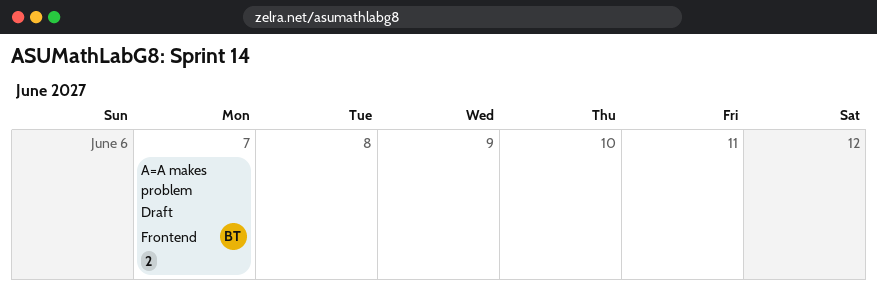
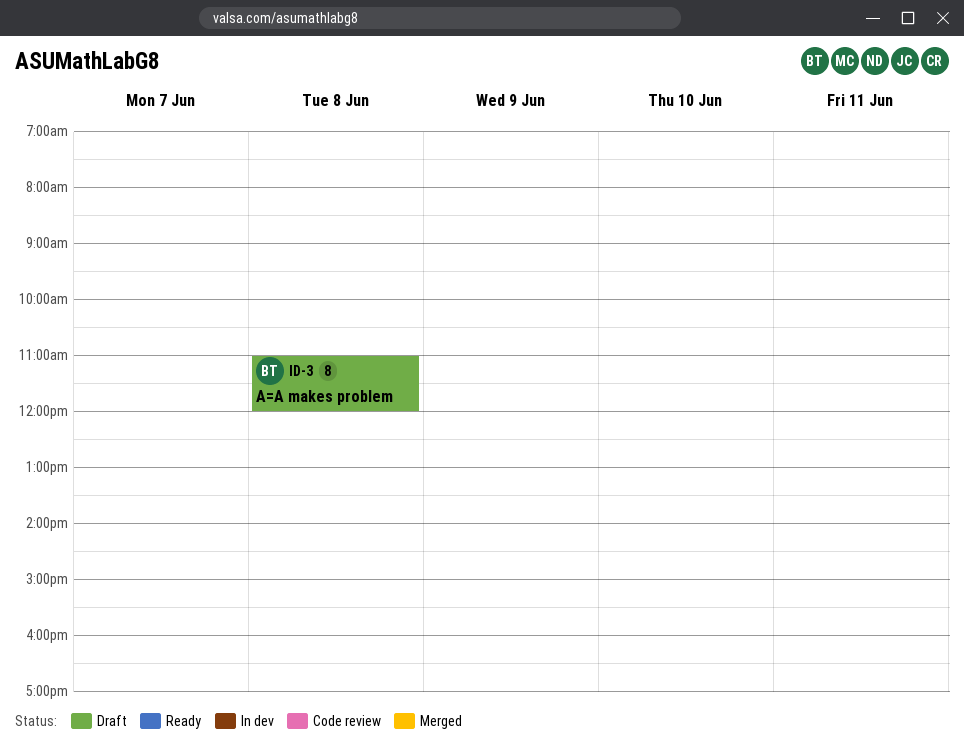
A=A makes problem, estimate: 2 -> 8
A=A makes problem, day: Jun 7 -> Jun 8

